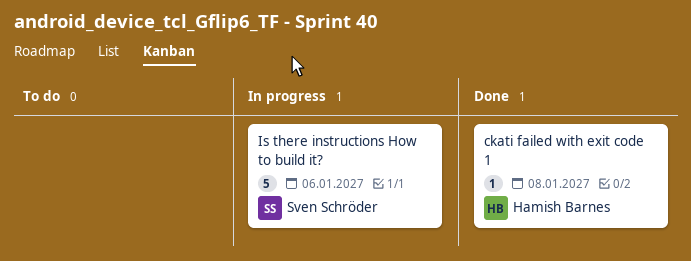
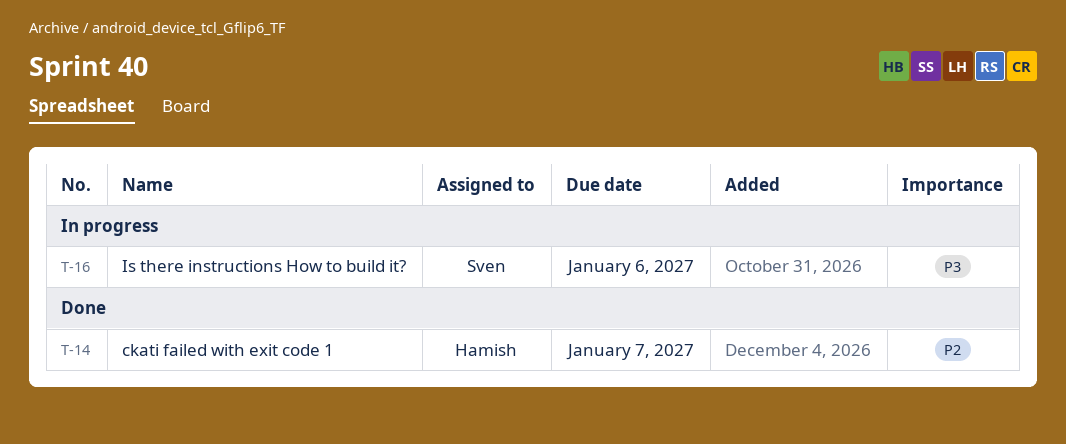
ckati failed with exit code 1, due: Jan 8 -> Jan 7

